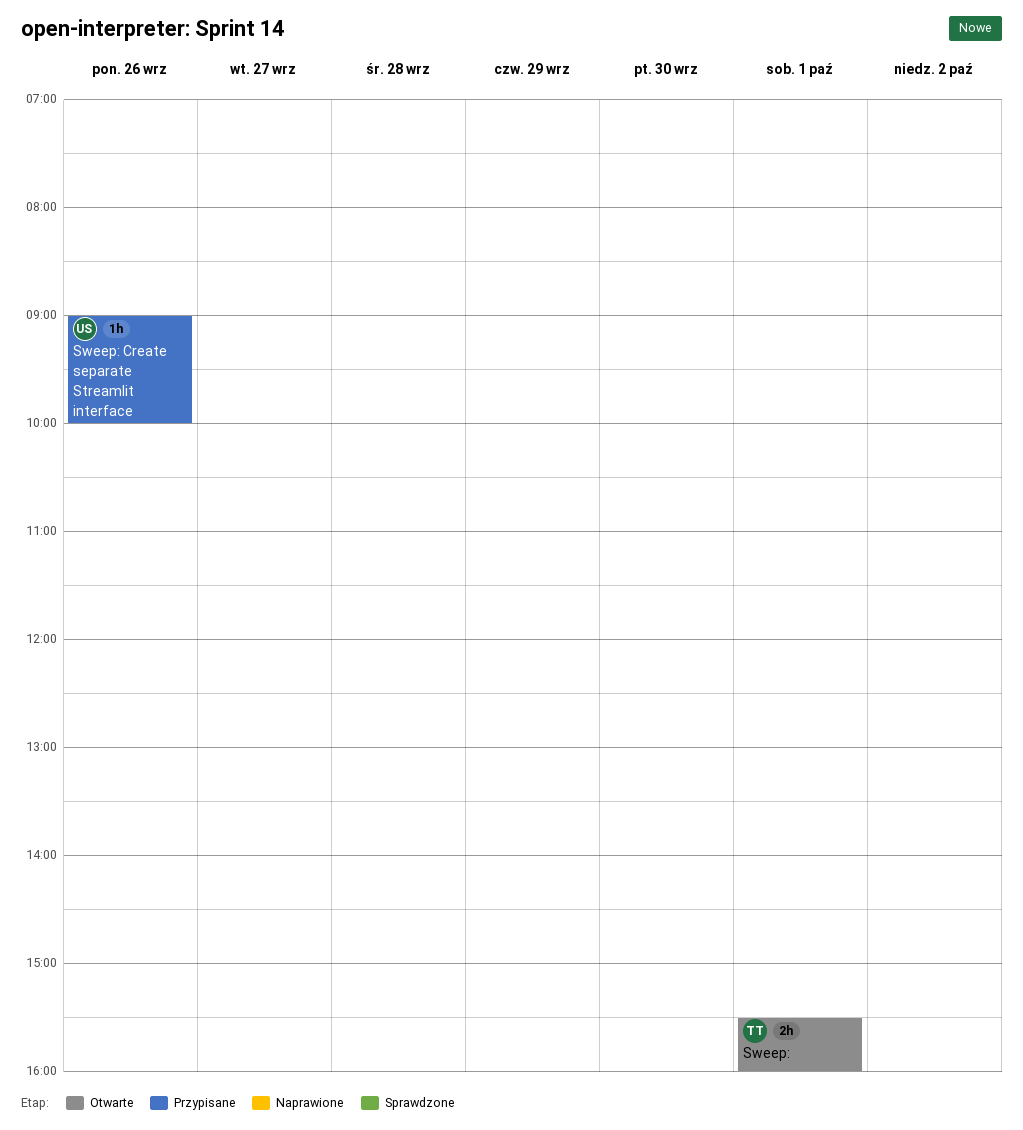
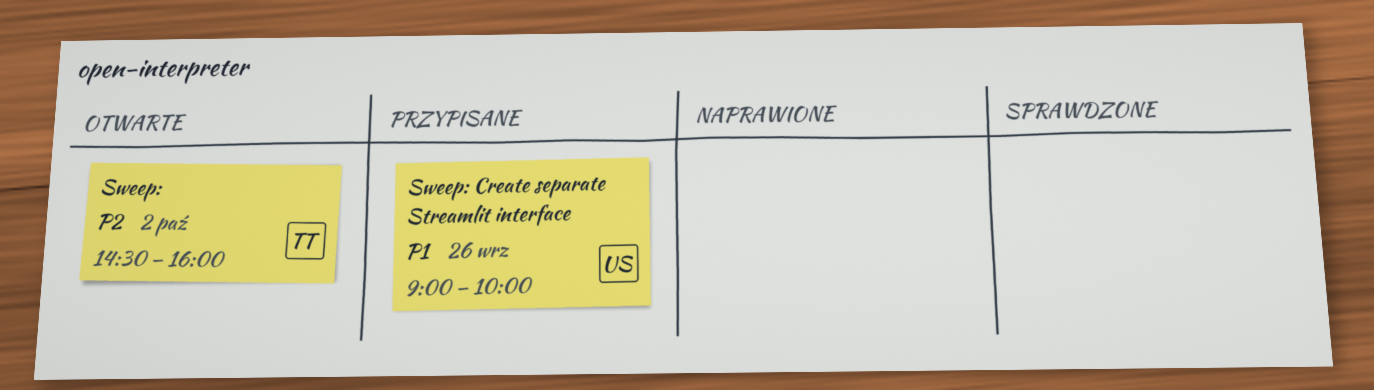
Sweep:, day: Oct 1 -> Oct 2
Sweep:, begins: 15:30 -> 14:30

